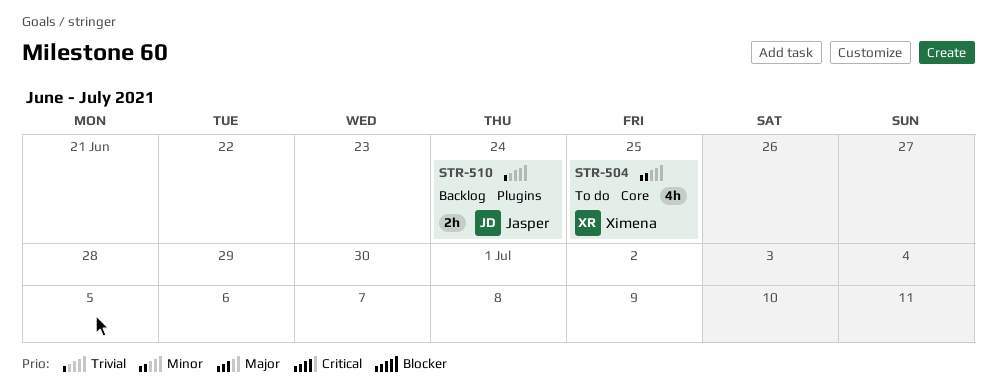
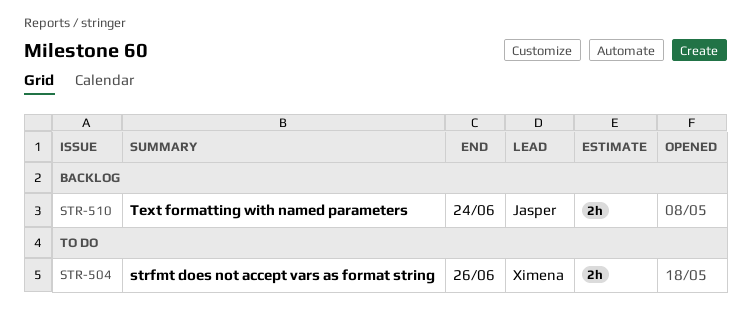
STR-504, estimate: 4h -> 2h
STR-504, due: Jun 25 -> Jun 26

